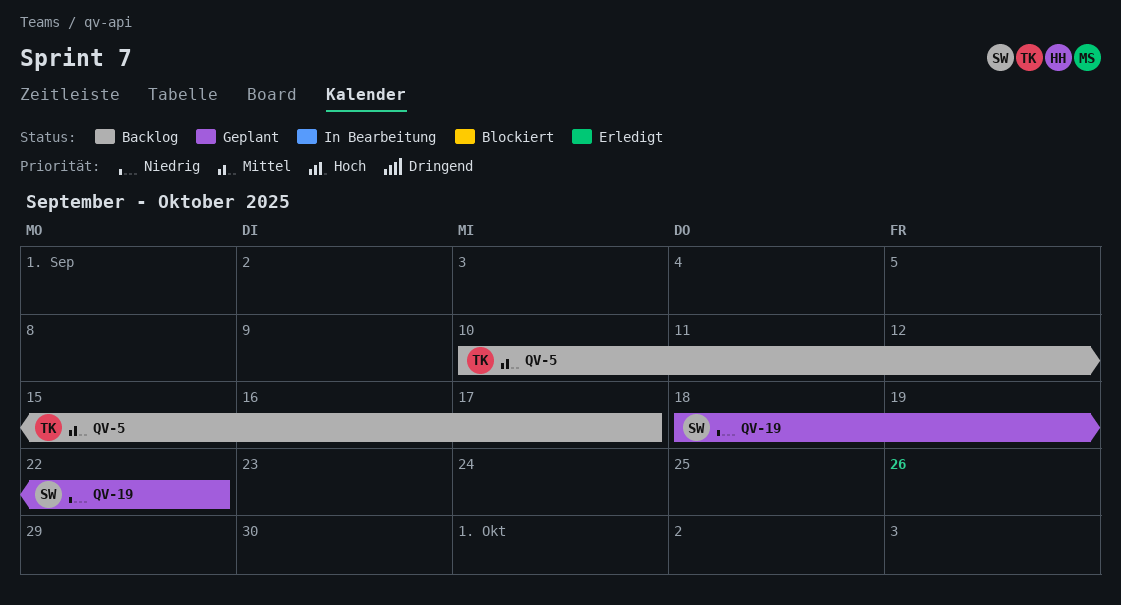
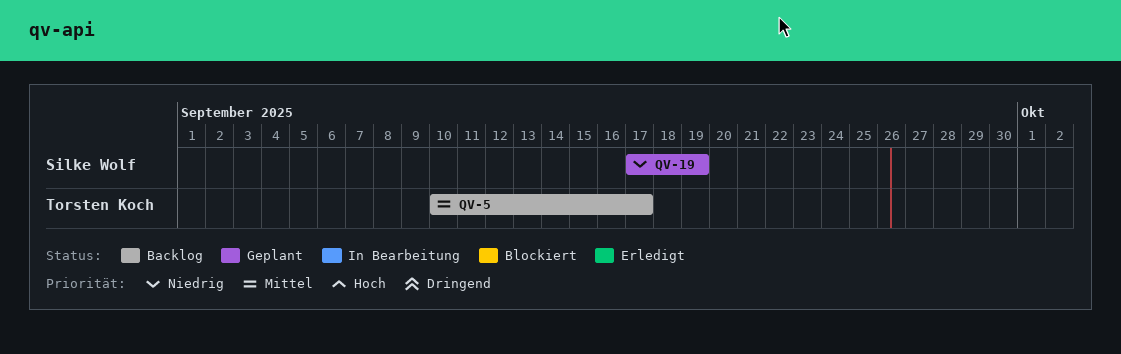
QV-19, start: Sep 18 -> Sep 17
QV-19, due: Sep 22 -> Sep 19

